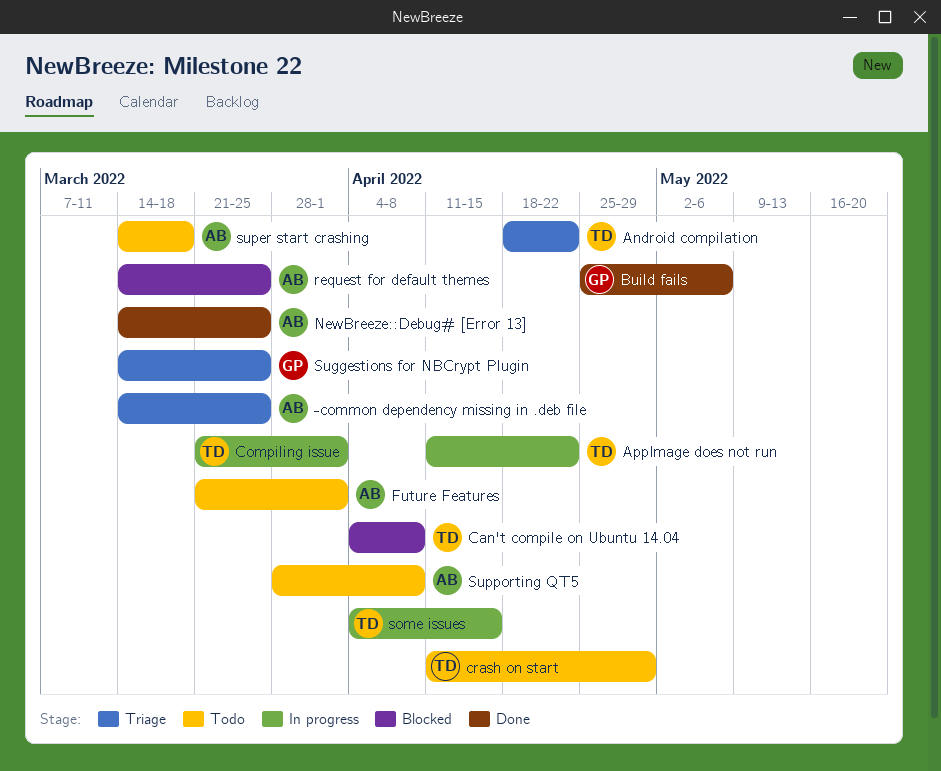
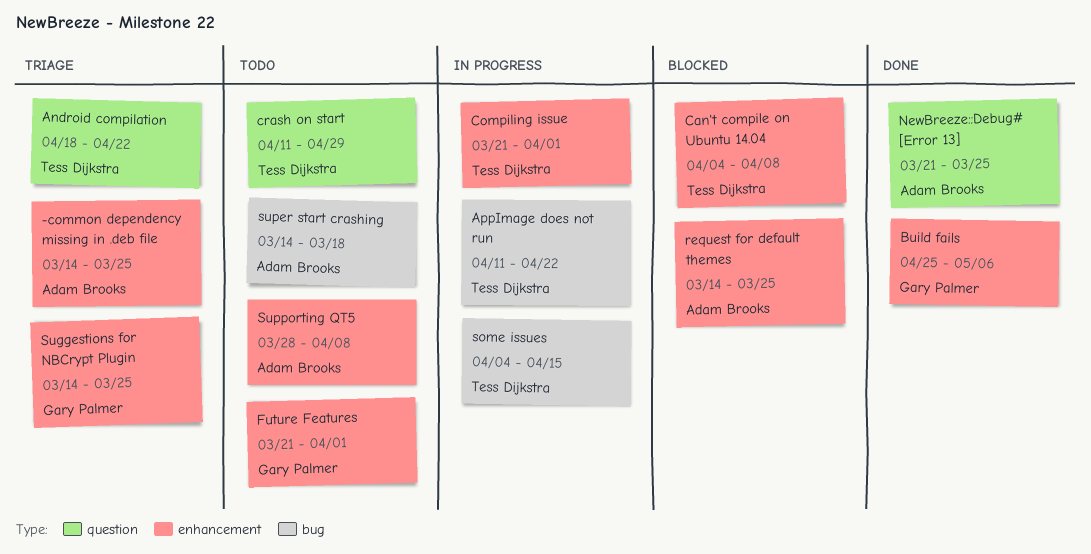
Future Features, owner: Adam Brooks -> Gary Palmer
NewBreeze::Debug# [Error 13], start: Mar 14 -> Mar 21

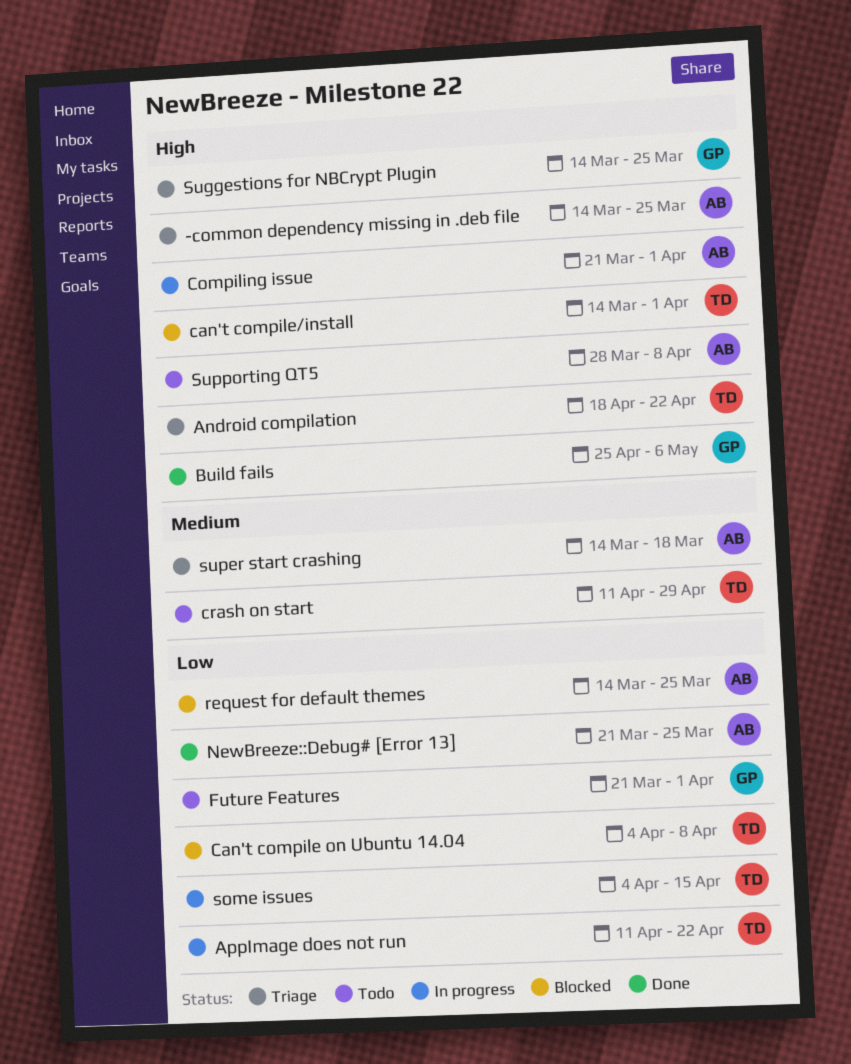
can't compile/install: none -> present
Compiling issue, owner: Tess Dijkstra -> Adam Brooks
super start crashing, status: Todo -> Triage

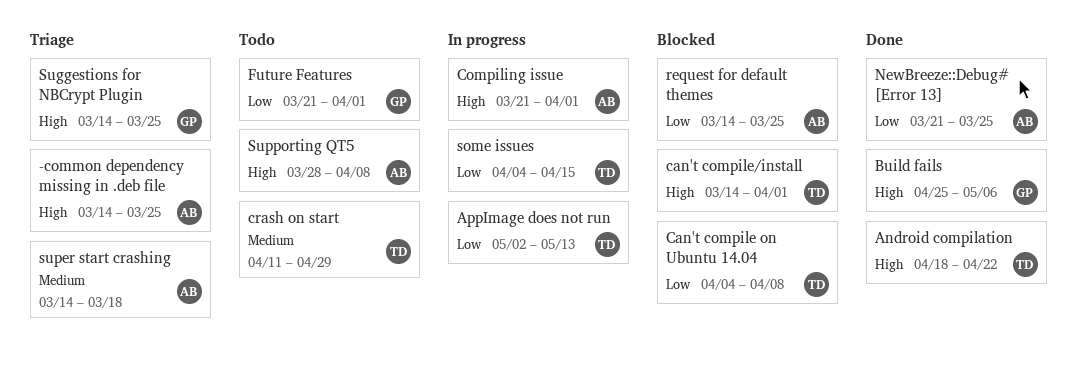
Android compilation, status: Triage -> Done
AppImage does not run, start: Apr 11 -> May 2
AppImage does not run, due: Apr 22 -> May 13

